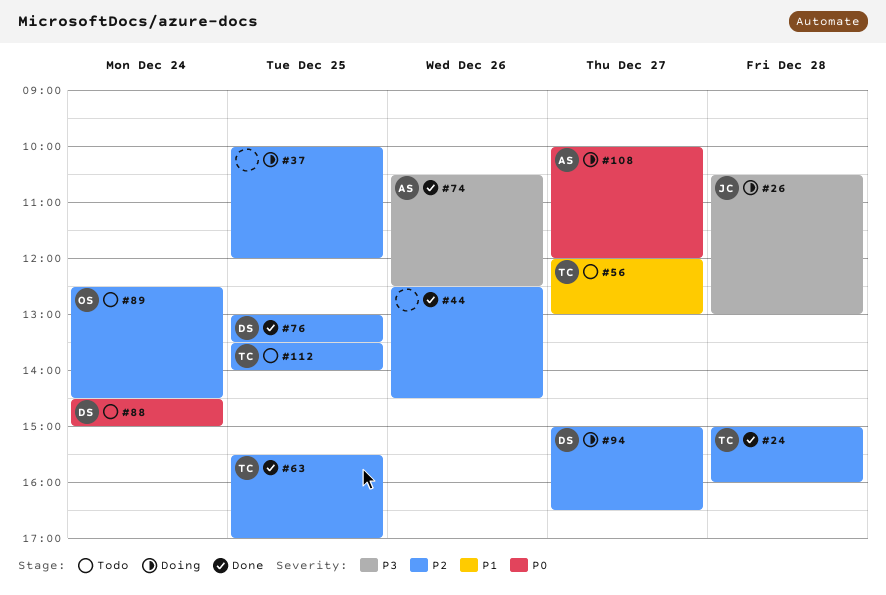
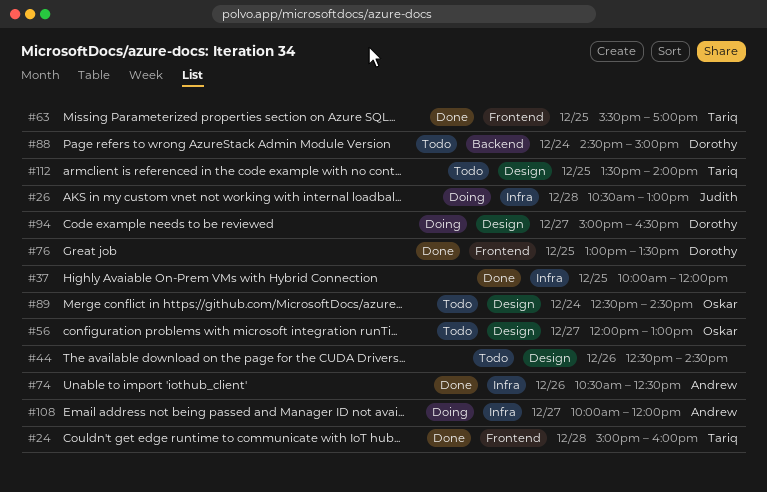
#37, status: Doing -> Done
#44, status: Done -> Todo
#56, owner: Tariq -> Oskar

